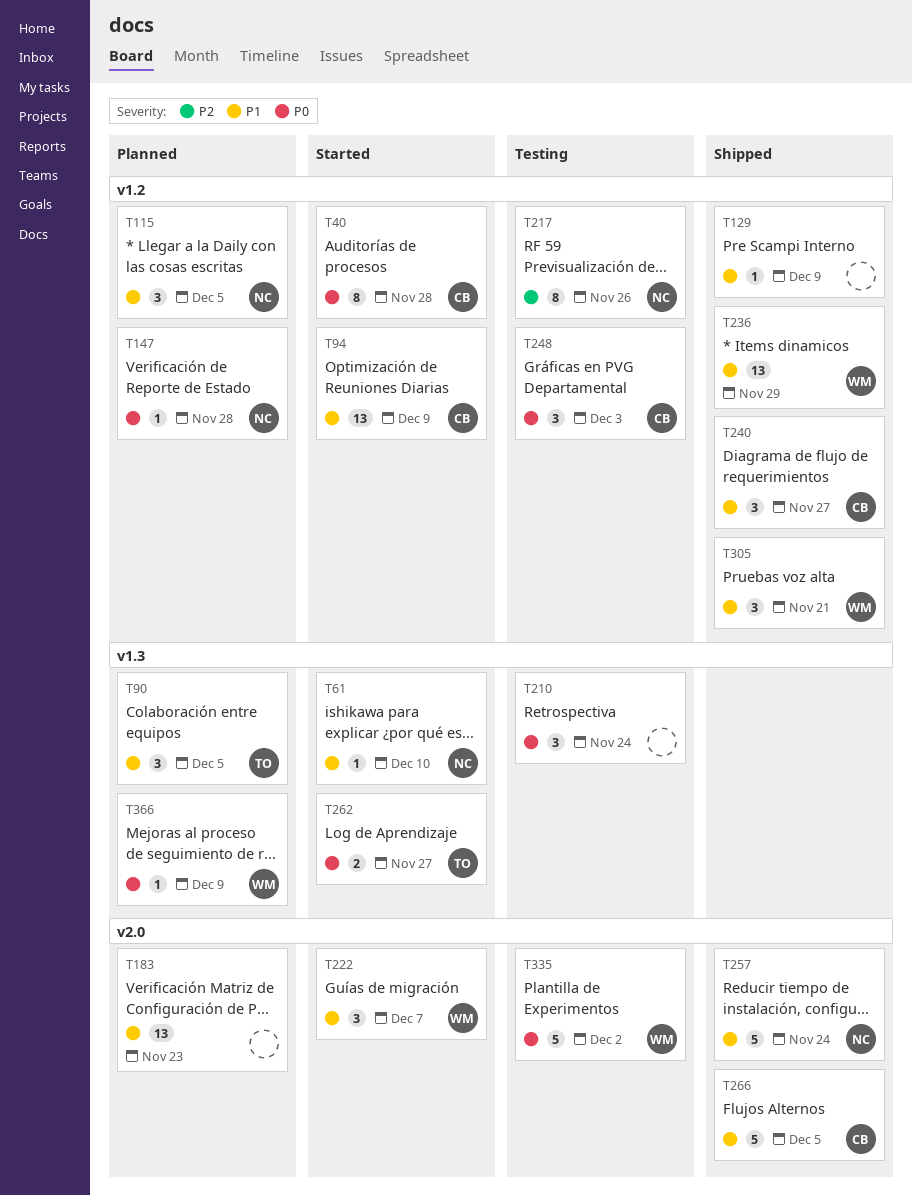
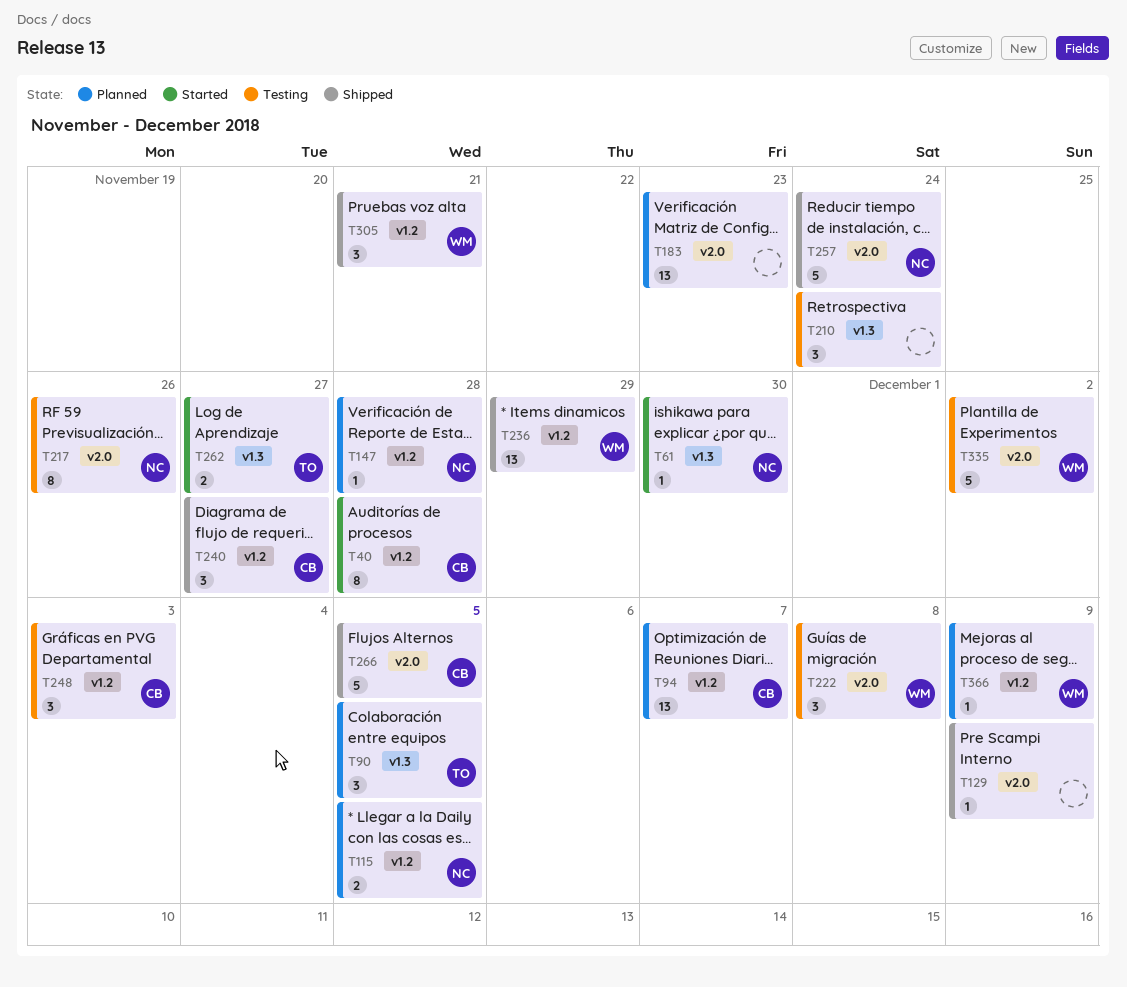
T61, due: Dec 10 -> Nov 30
T94, status: Started -> Planned
T94, due: Dec 9 -> Dec 7
T115, estimate: 3 -> 2
T129, label: v1.2 -> v2.0
T217, label: v1.2 -> v2.0
T222, status: Started -> Testing
T222, due: Dec 7 -> Dec 8
T366, label: v1.3 -> v1.2

